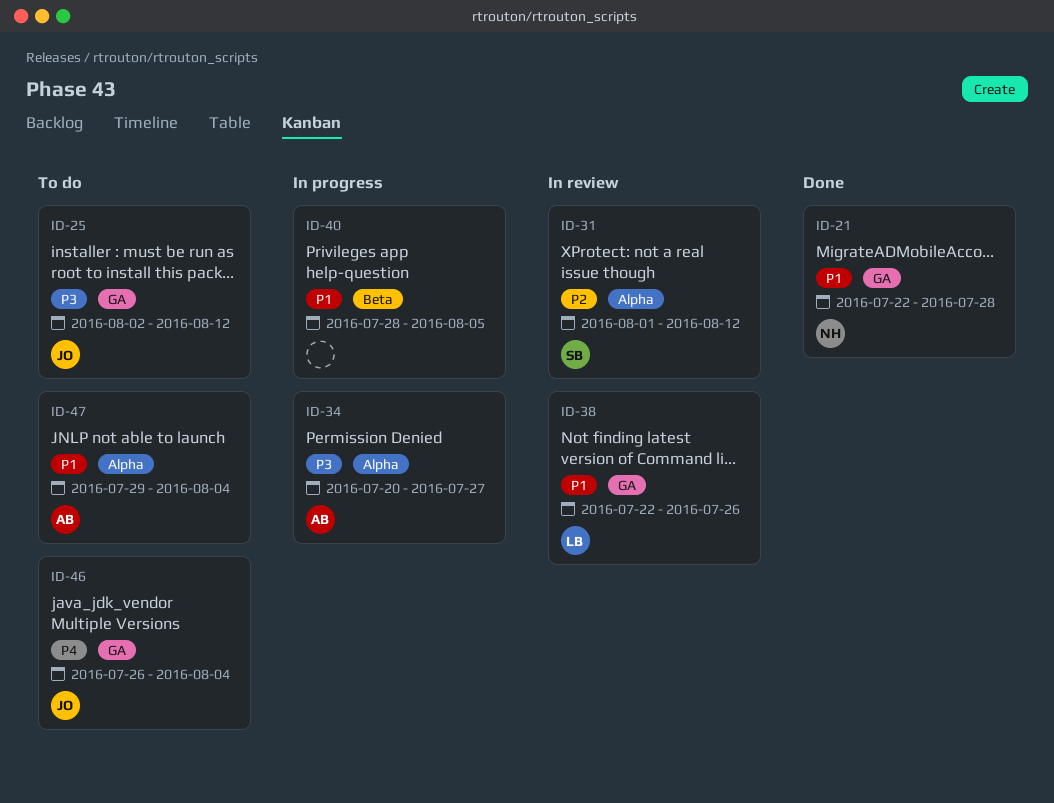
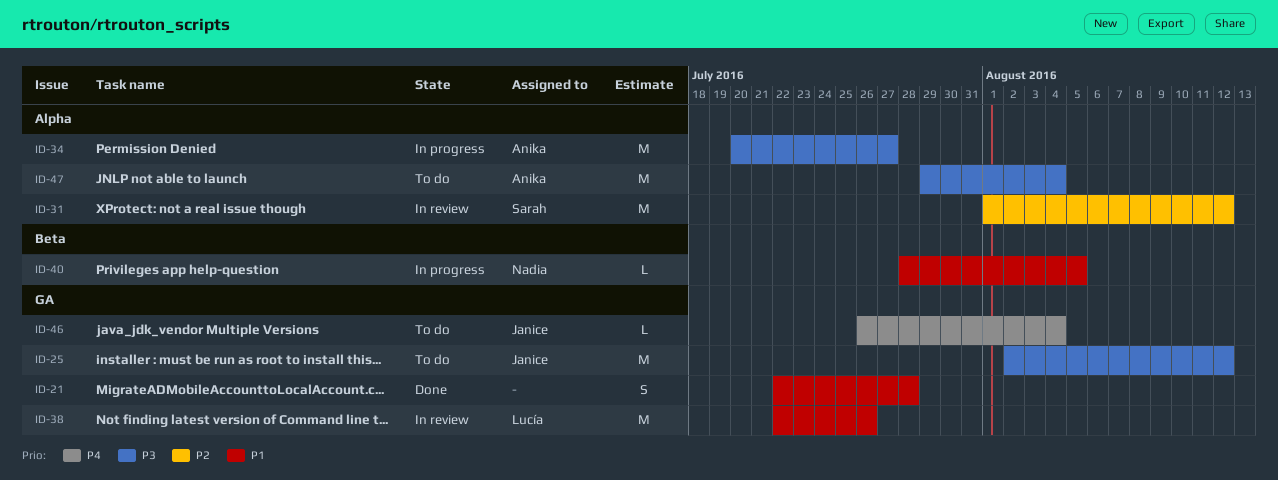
ID-21, owner: Nadia -> none
ID-40, owner: none -> Nadia
ID-47, priority: P1 -> P3

